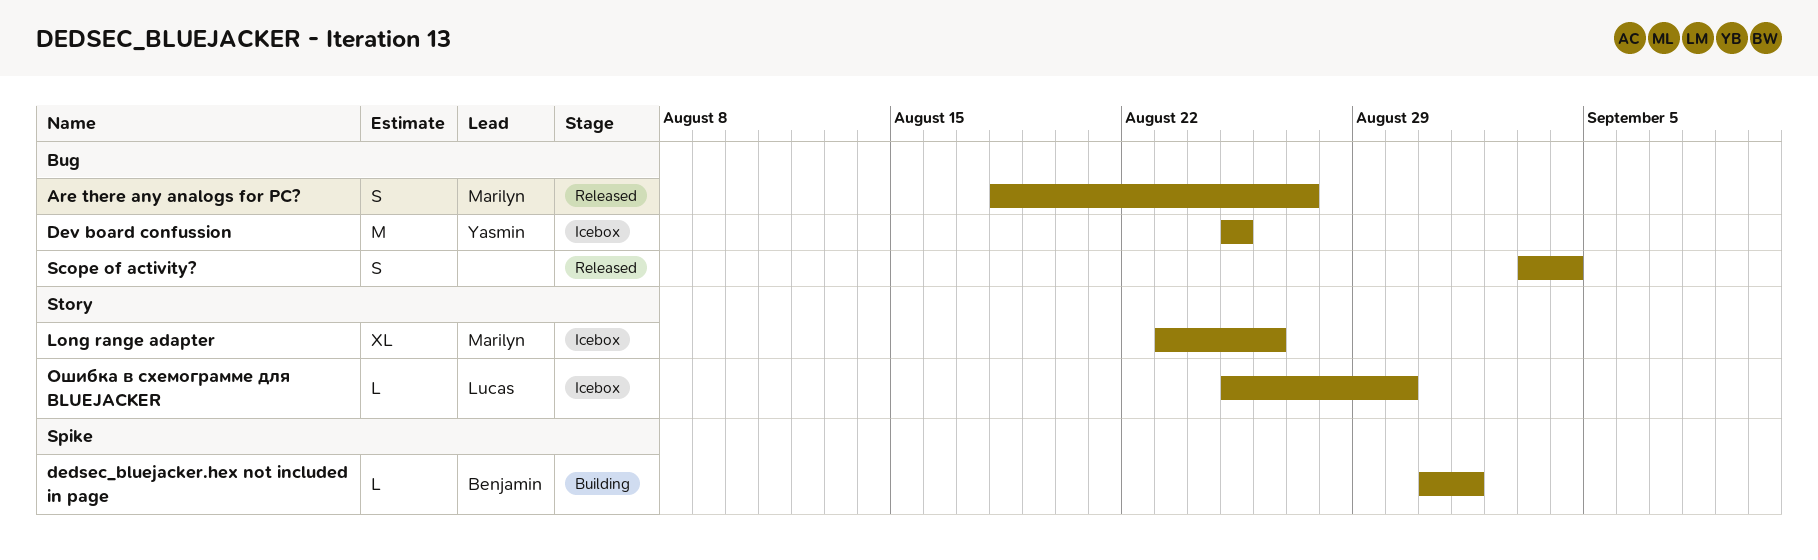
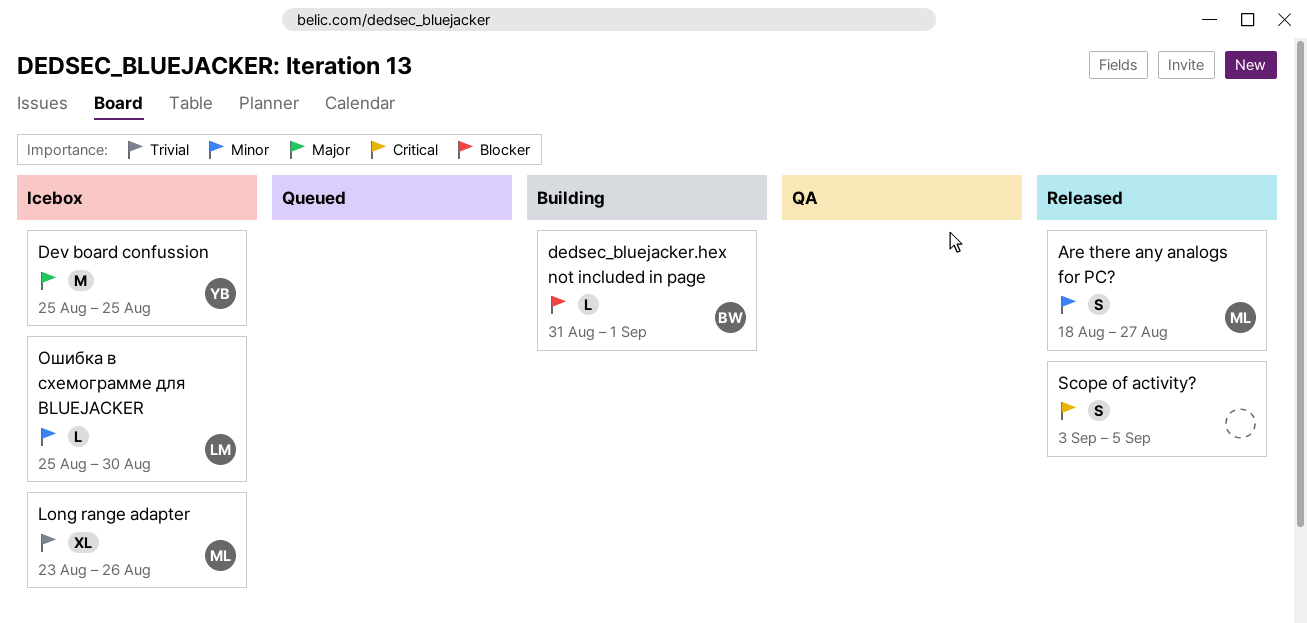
Scope of activity?, due: Sep 4 -> Sep 5

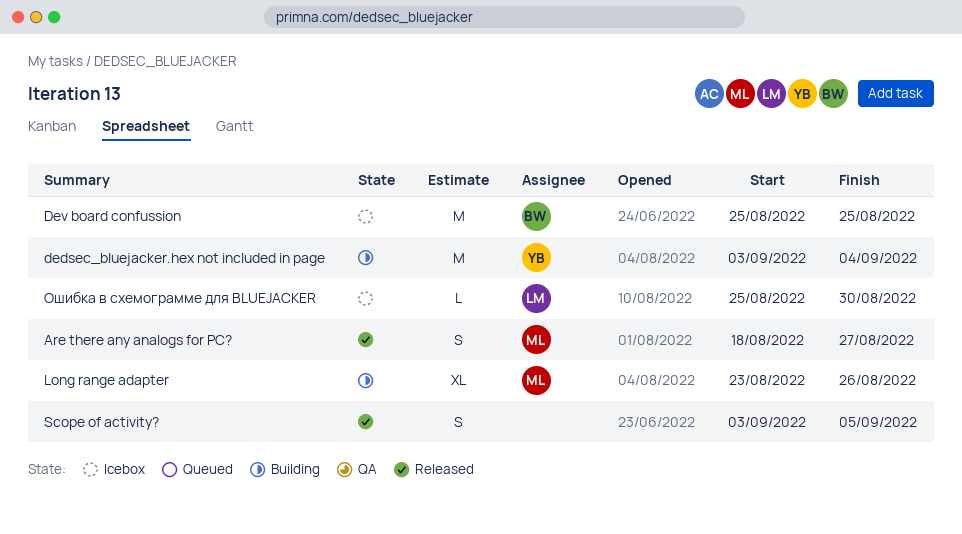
dedsec_bluejacker.hex not included in page, owner: BW -> YB
dedsec_bluejacker.hex not included in page, estimate: L -> M
dedsec_bluejacker.hex not included in page, start: Aug 31 -> Sep 3
dedsec_bluejacker.hex not included in page, due: Sep 1 -> Sep 4
Dev board confussion, owner: YB -> BW
Long range adapter, status: Icebox -> Building

